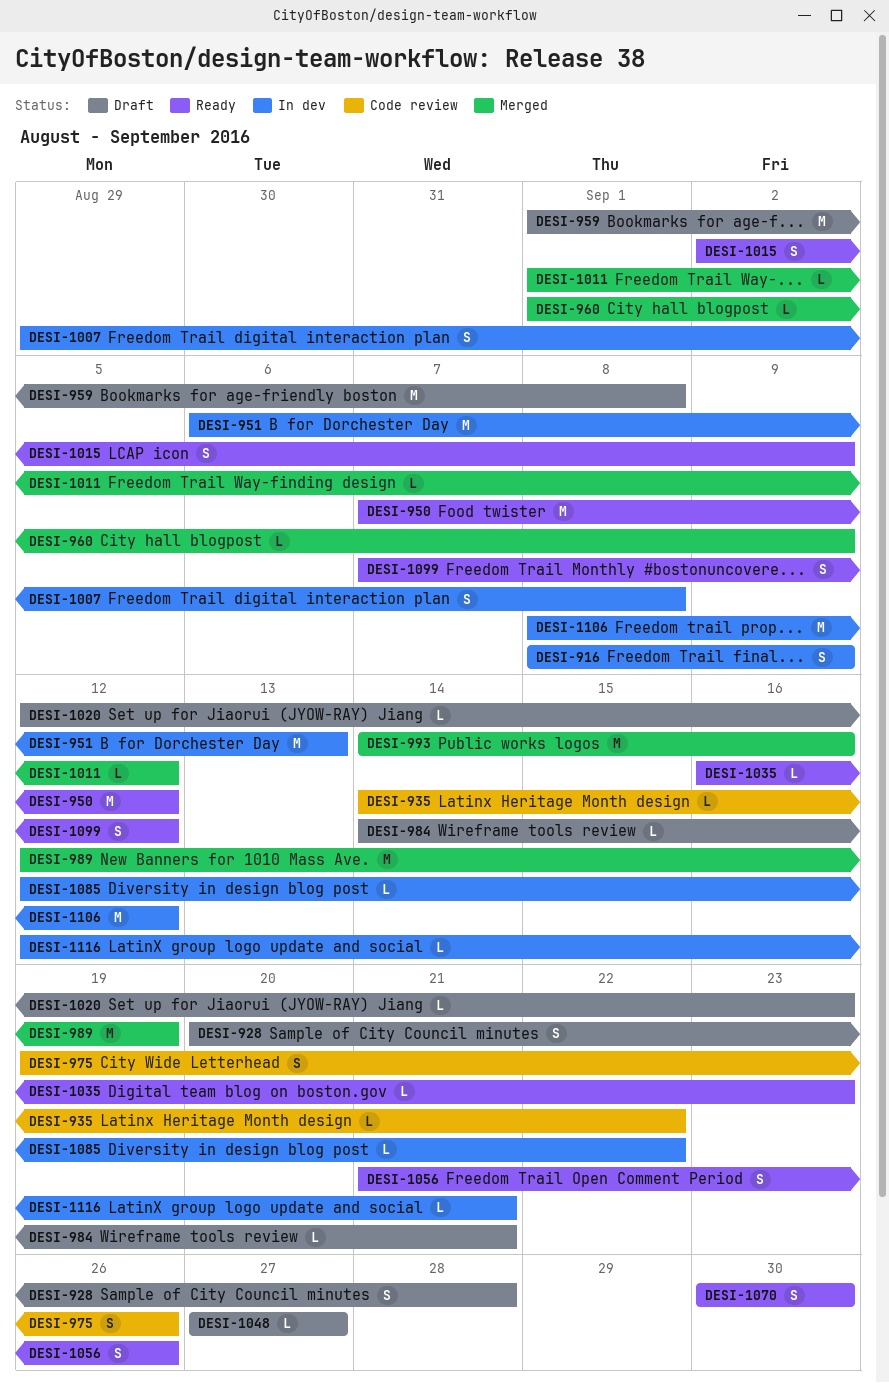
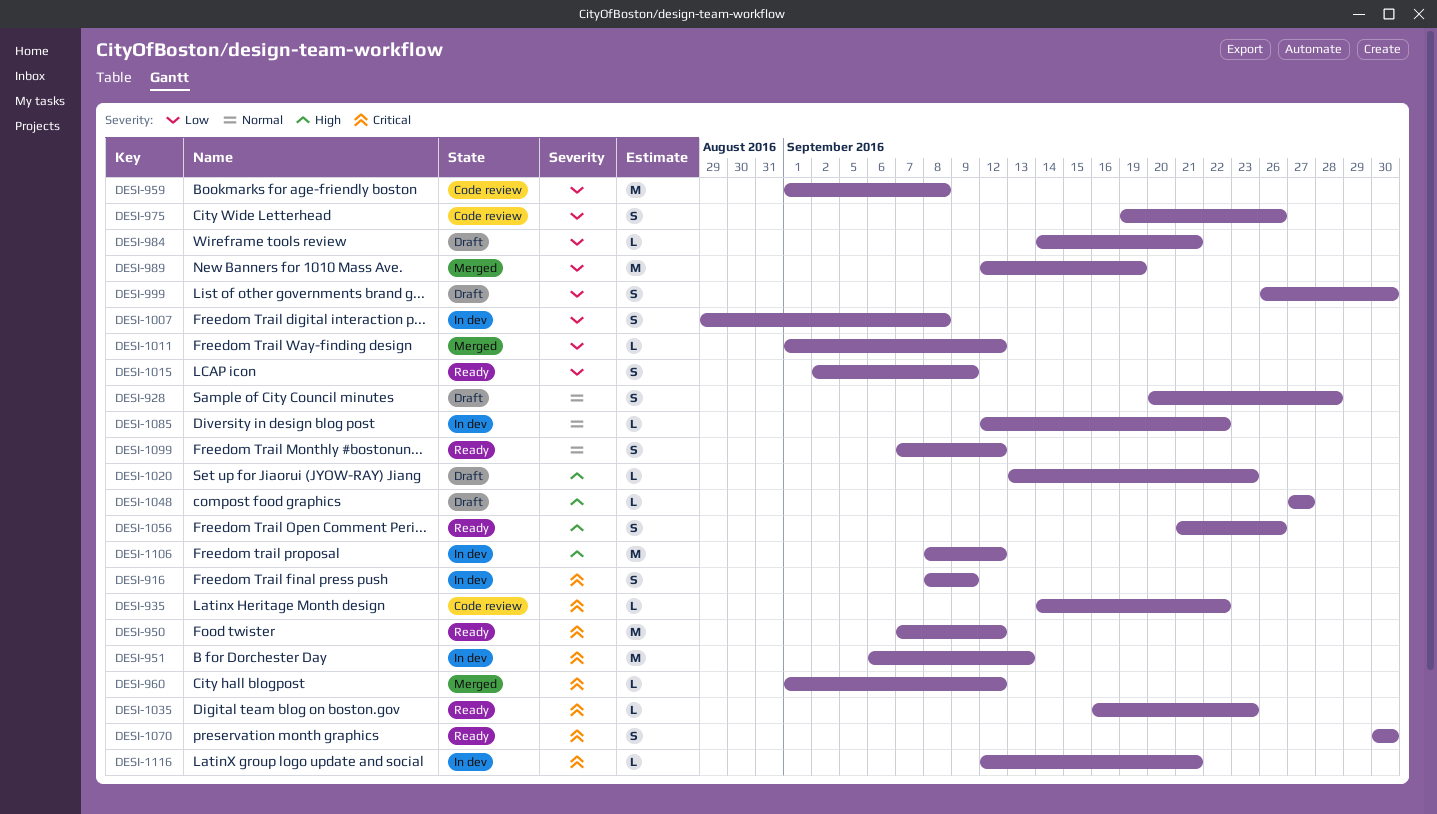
DESI-959, status: Draft -> Code review
DESI-960, due: Sep 9 -> Sep 12
DESI-993: present -> none
DESI-999: none -> present
DESI-1020, start: Sep 12 -> Sep 13

